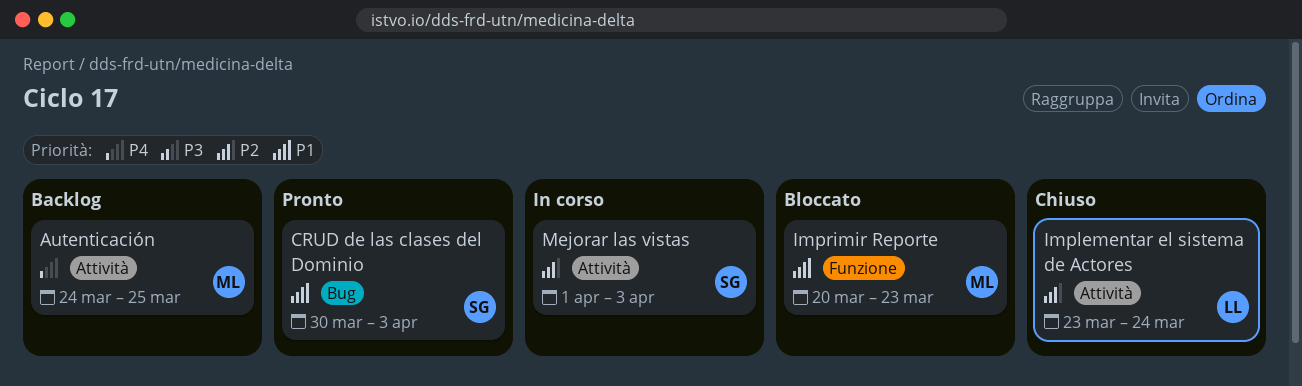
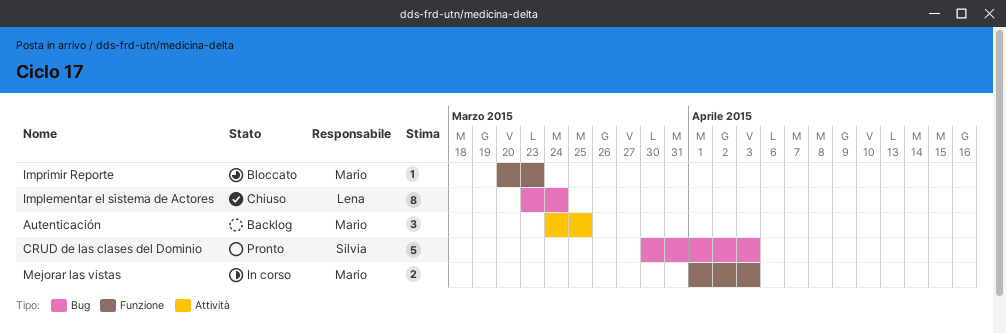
Implementar el sistema de Actores, label: Attività -> Bug
Mejorar las vistas, owner: Silvia -> Mario
Mejorar las vistas, label: Attività -> Funzione

